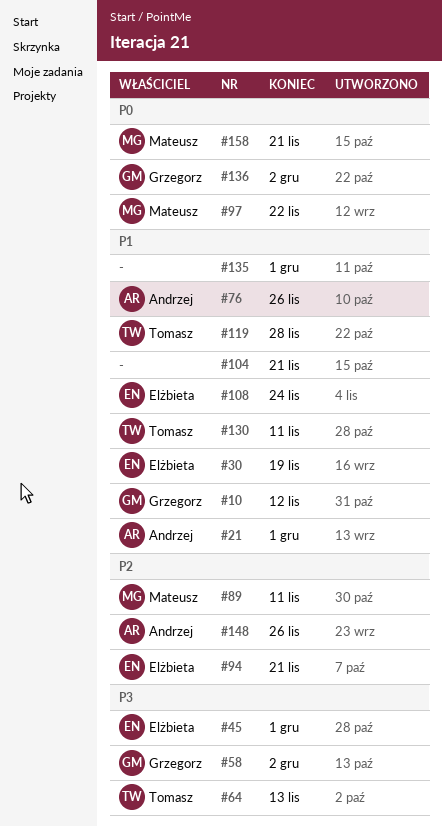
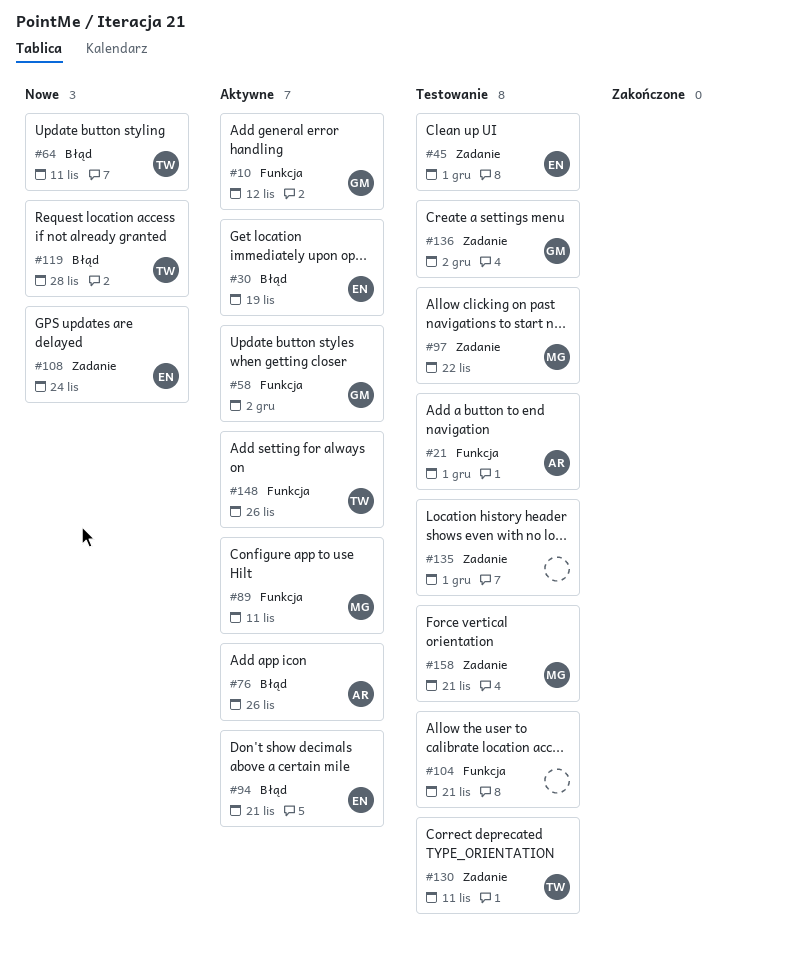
#64, due: Nov 13 -> Nov 11
#148, owner: Andrzej -> Tomasz

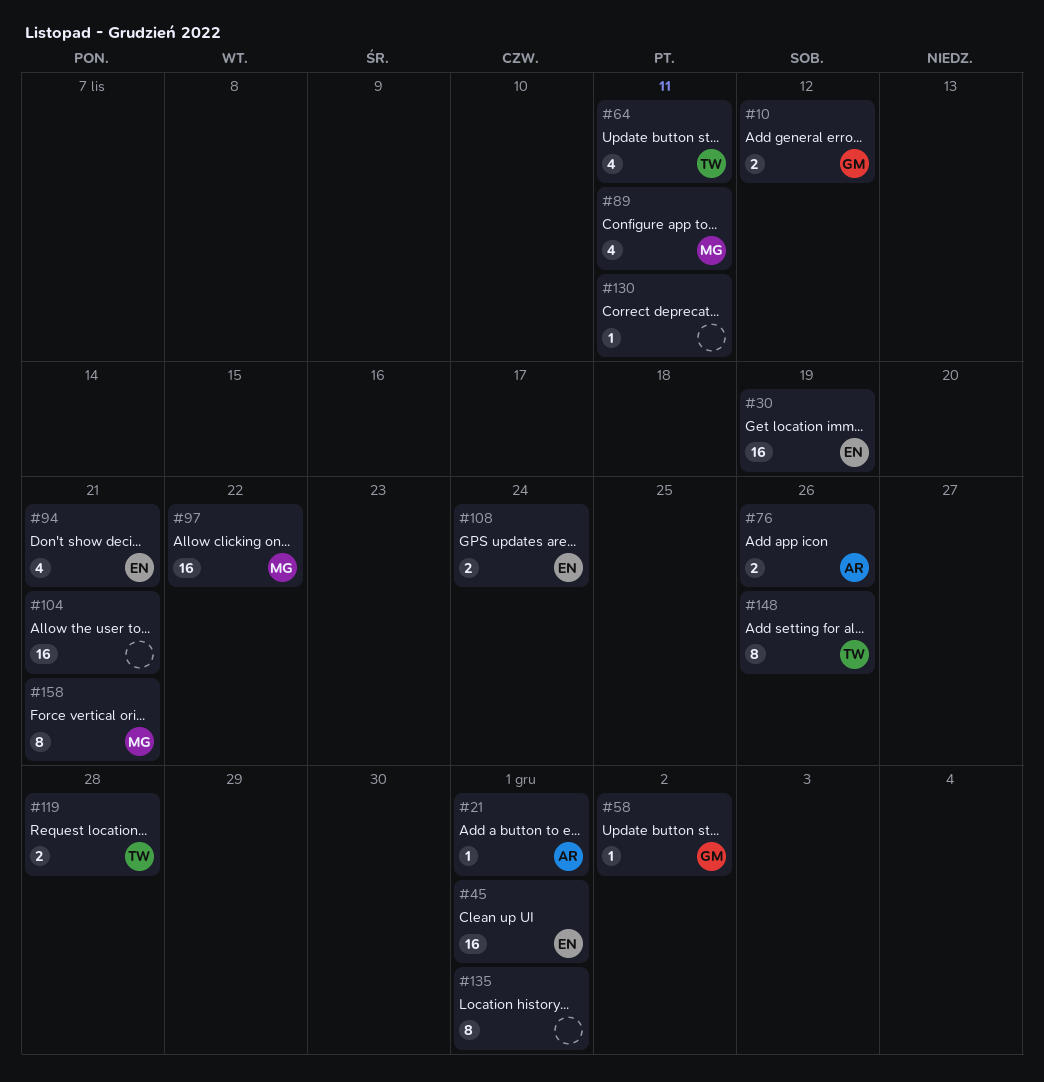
#130, owner: TW -> none
#136: present -> none

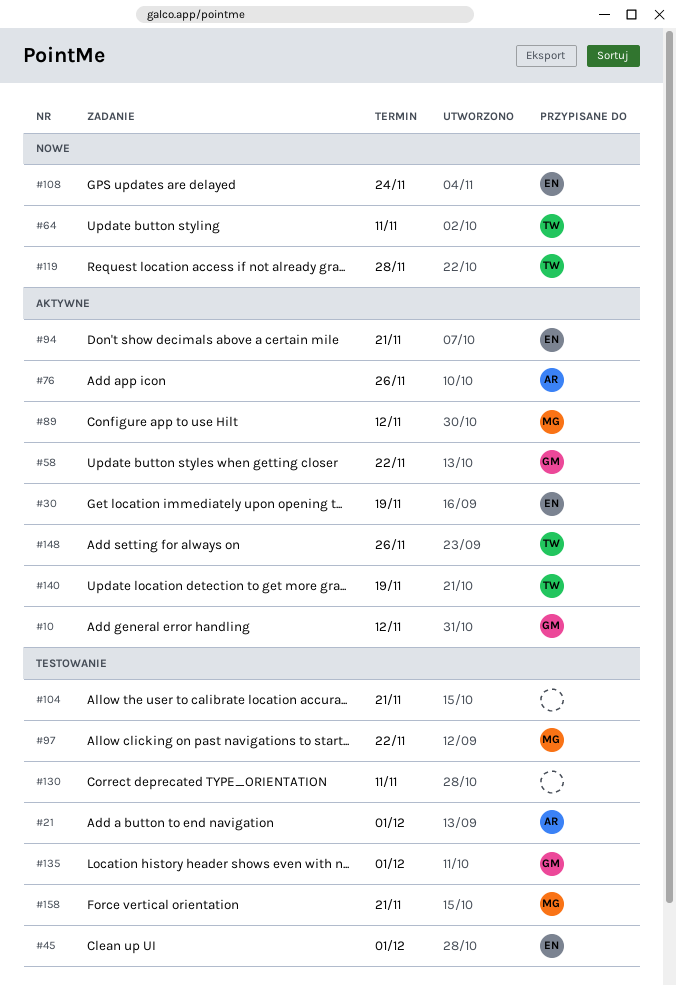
#58, due: Dec 2 -> Nov 22
#89, due: Nov 11 -> Nov 12
#135, owner: none -> GM
#140: none -> present

